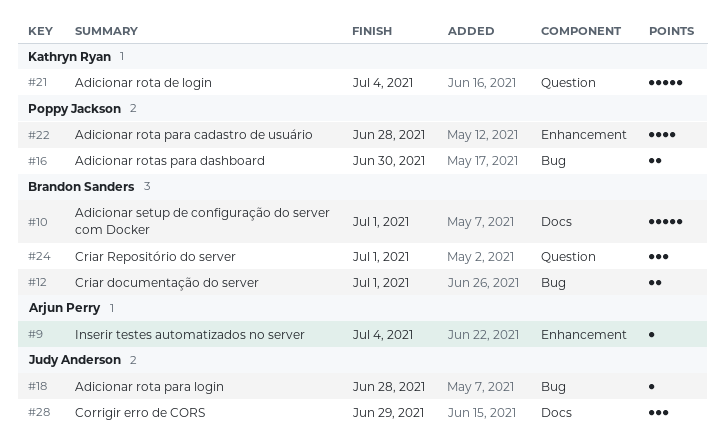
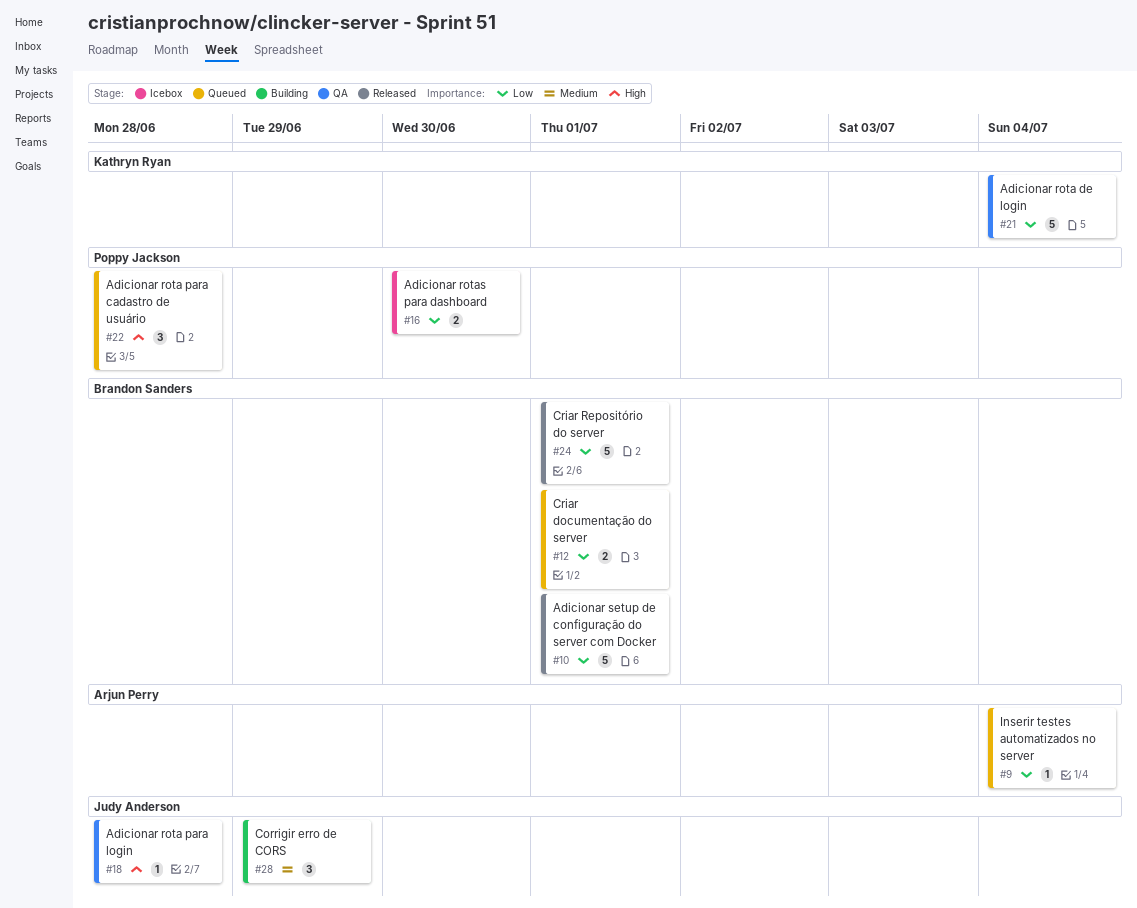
#22, estimate: 4 -> 3
#24, estimate: 3 -> 5

